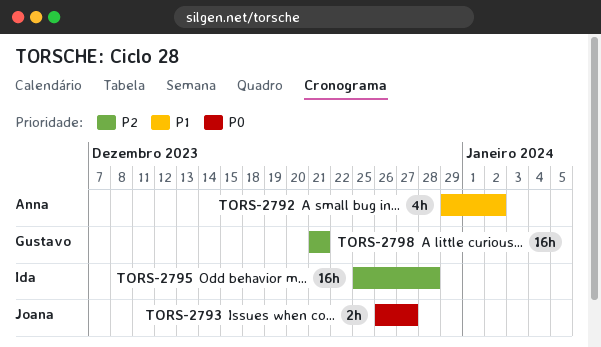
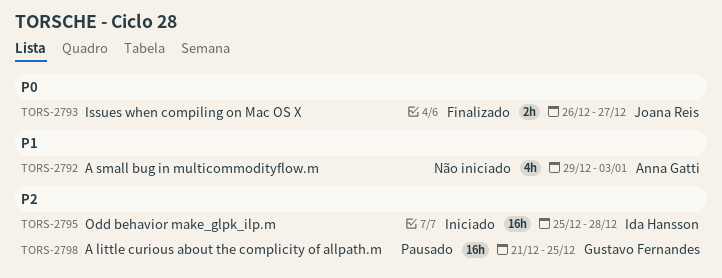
TORS-2792, due: Jan 2 -> Jan 3
TORS-2798, due: Dec 21 -> Dec 25

